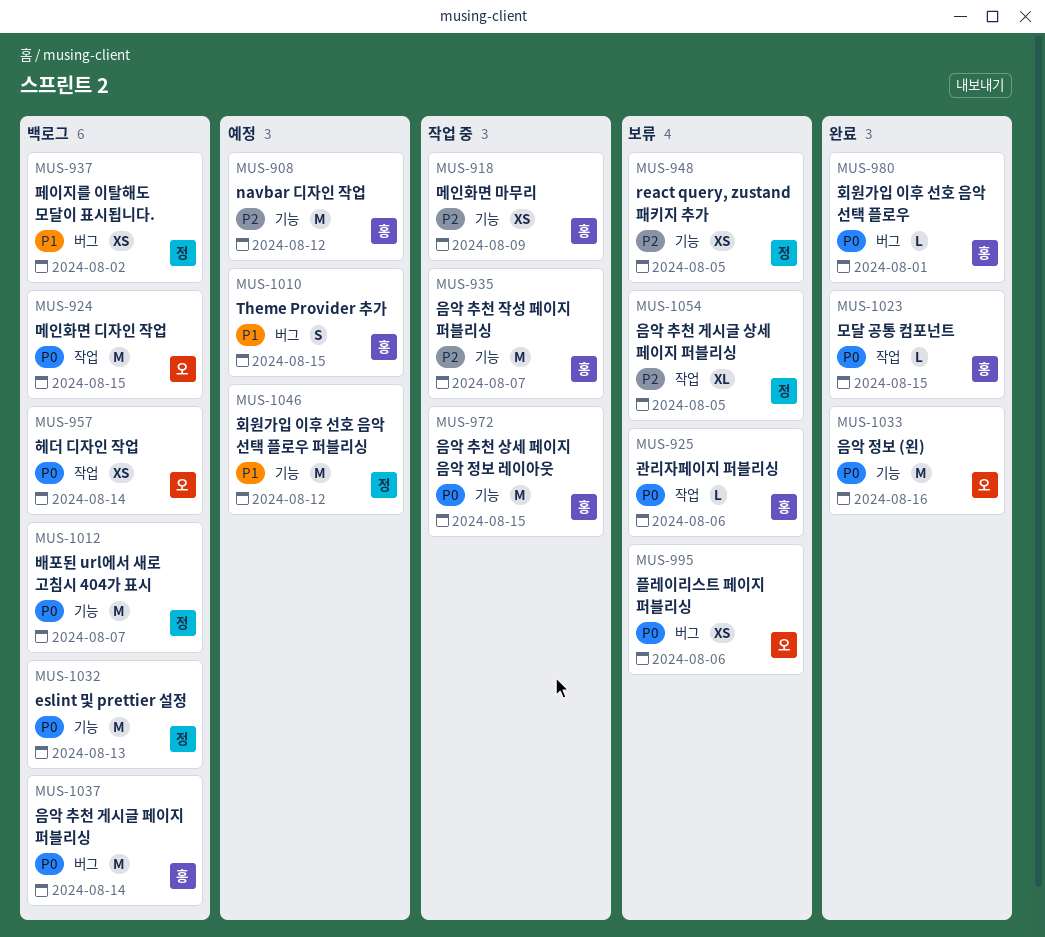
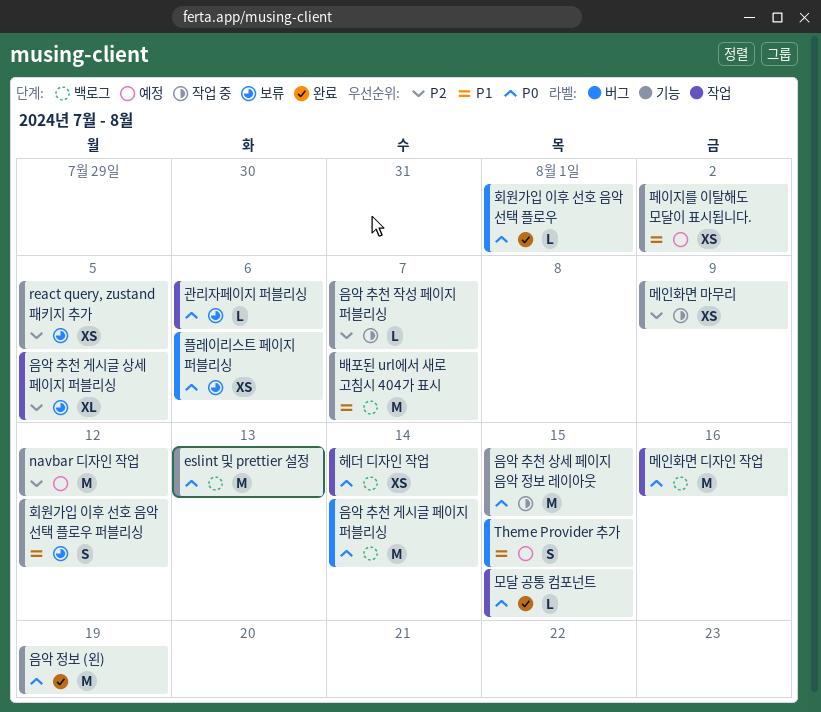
메인화면 디자인 작업, due: Aug 15 -> Aug 16
배포된 url에서 새로 고침시 404가 표시, priority: P0 -> P1
음악 정보 (왼), due: Aug 16 -> Aug 19
음악 추천 작성 페이지 퍼블리싱, estimate: M -> L
페이지를 이탈해도 모달이 표시됩니다., status: 백로그 -> 예정
페이지를 이탈해도 모달이 표시됩니다., label: 버그 -> 기능
회원가입 이후 선호 음악 선택 플로우 퍼블리싱, status: 예정 -> 보류
회원가입 이후 선호 음악 선택 플로우 퍼블리싱, estimate: M -> S

